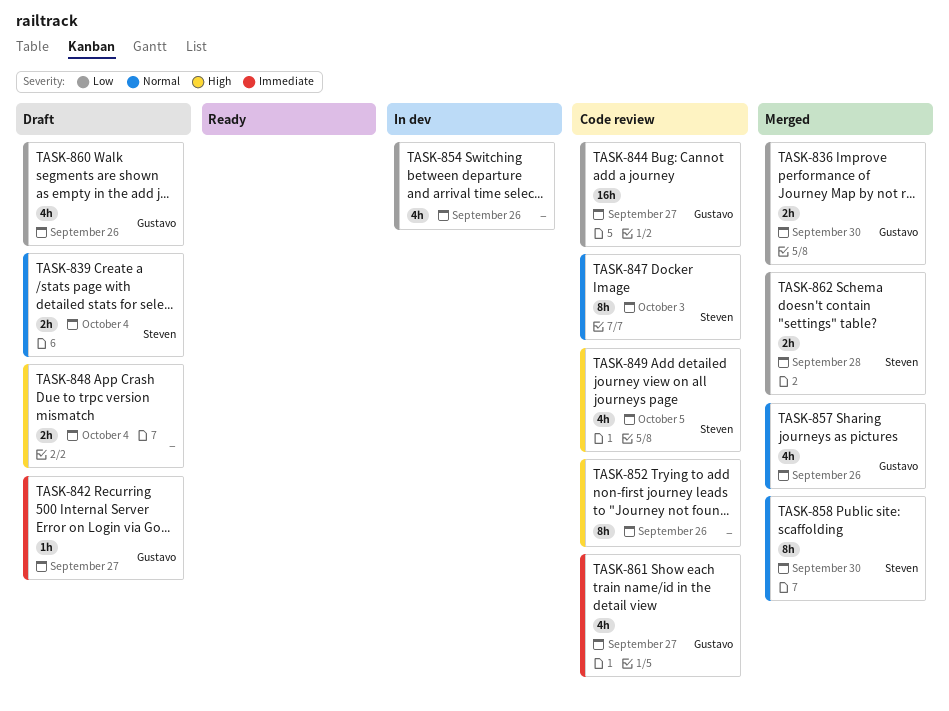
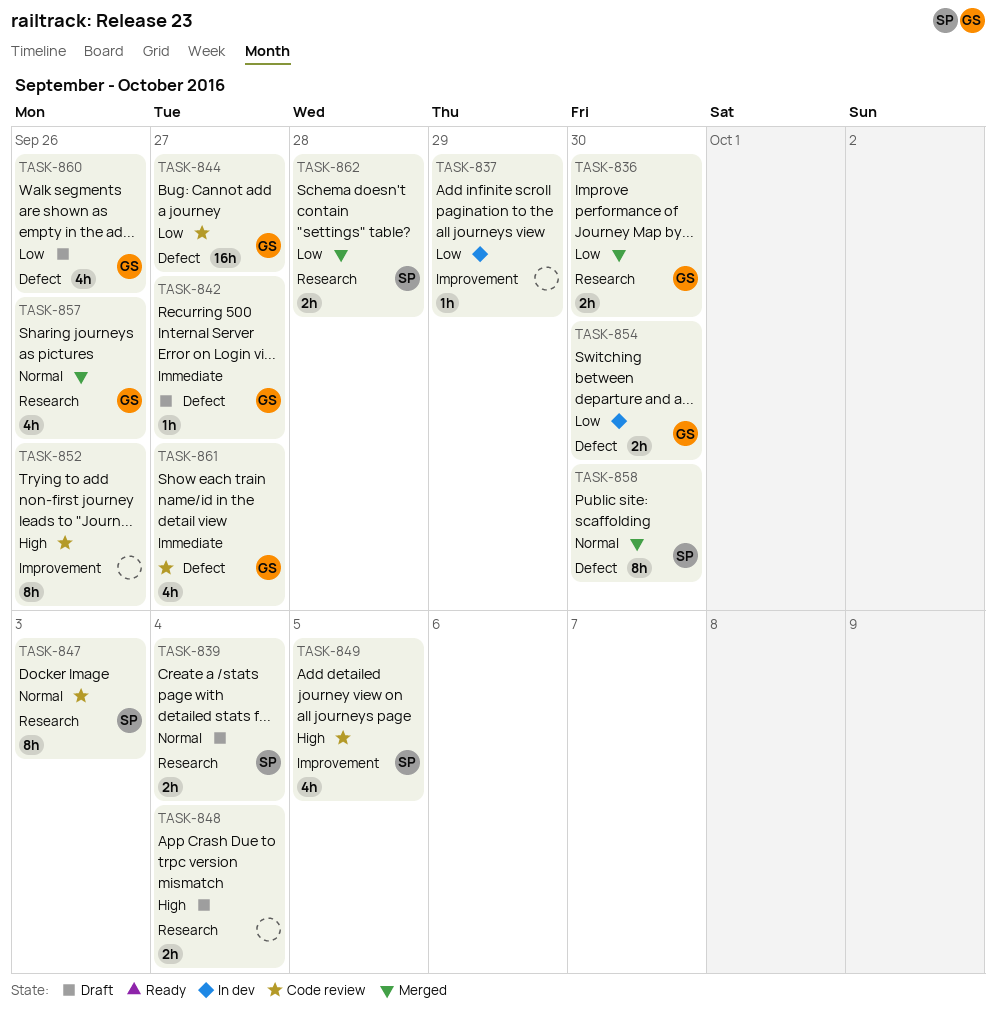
TASK-837: none -> present
TASK-854, owner: none -> Gustavo
TASK-854, estimate: 4h -> 2h
TASK-854, due: Sep 26 -> Sep 30

